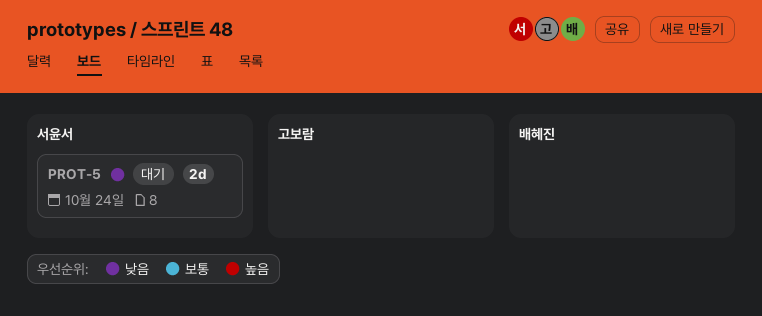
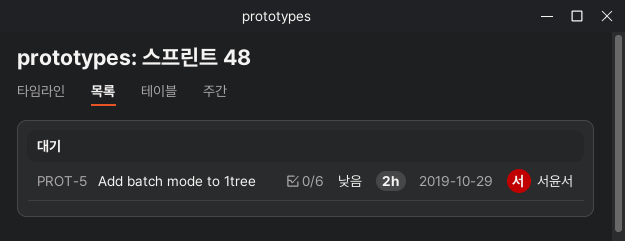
PROT-5, estimate: 2d -> 2h
PROT-5, due: Oct 24 -> Oct 29

